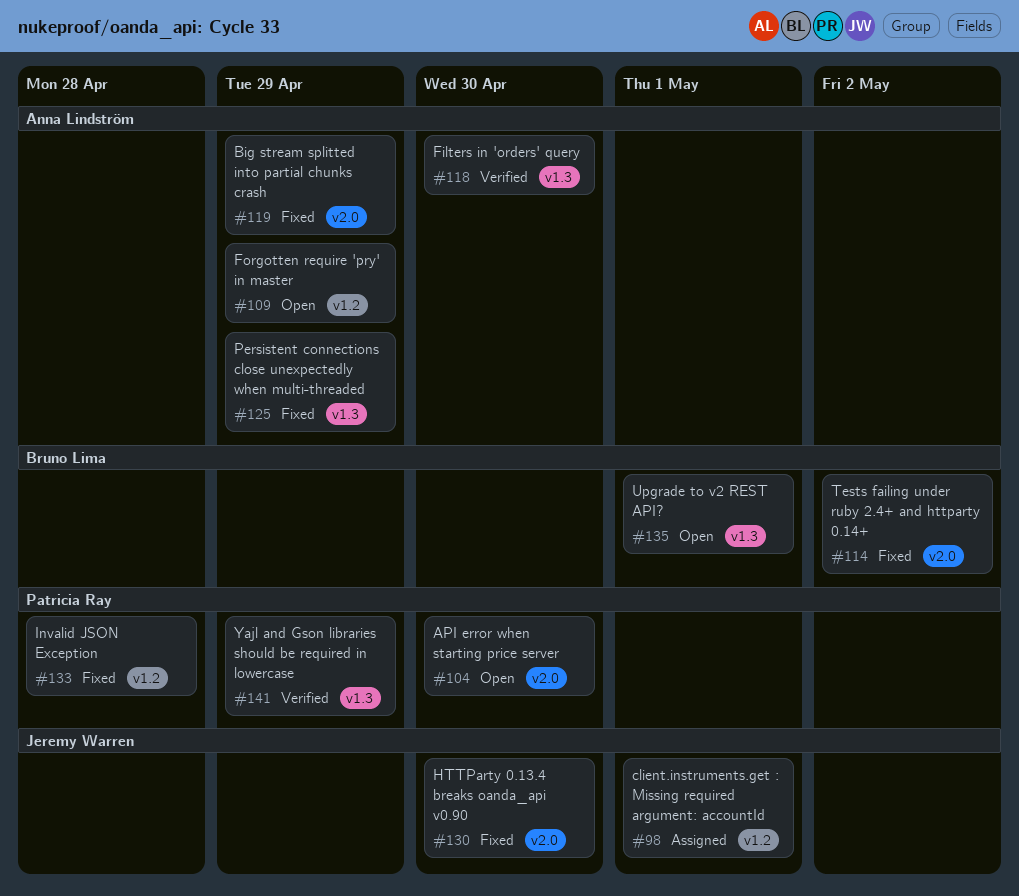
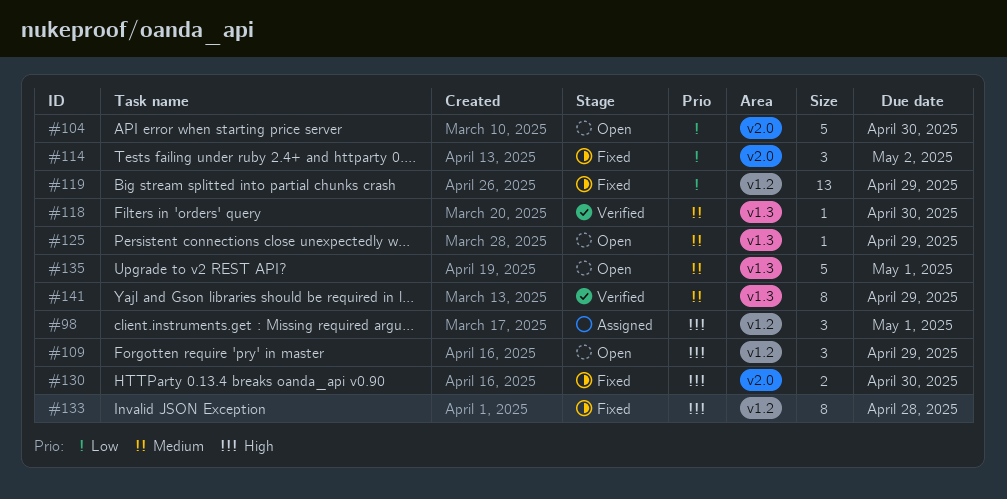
#119, label: v2.0 -> v1.2
#125, status: Fixed -> Open

